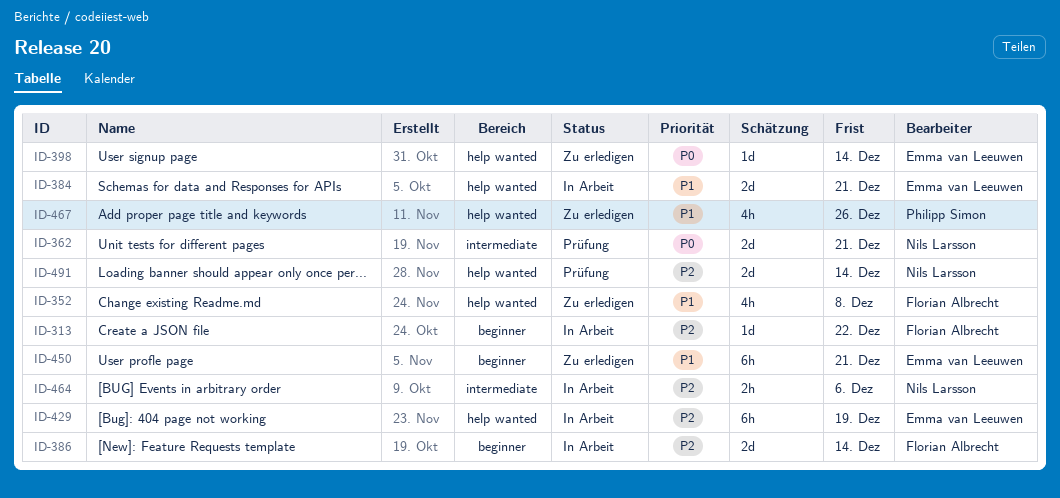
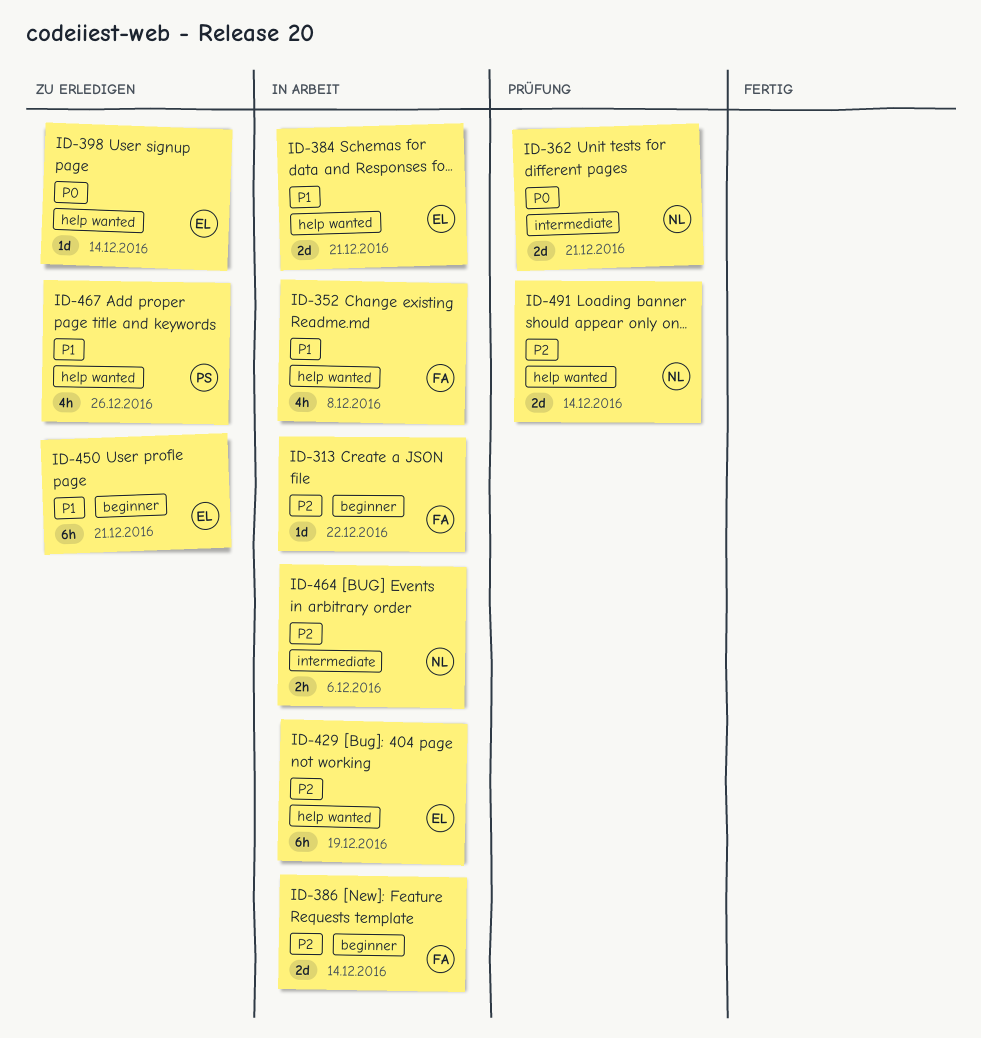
ID-352, status: Zu erledigen -> In Arbeit

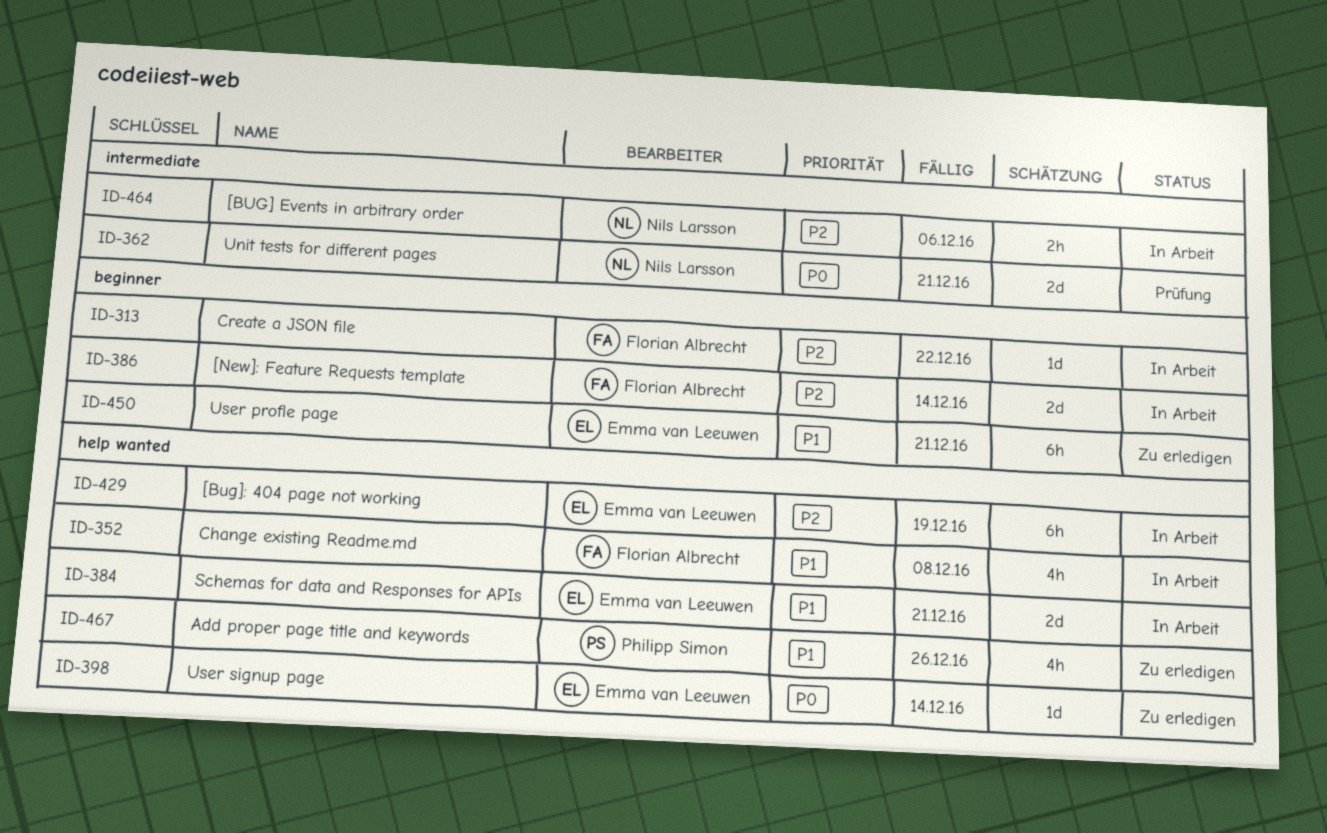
ID-491: present -> none

